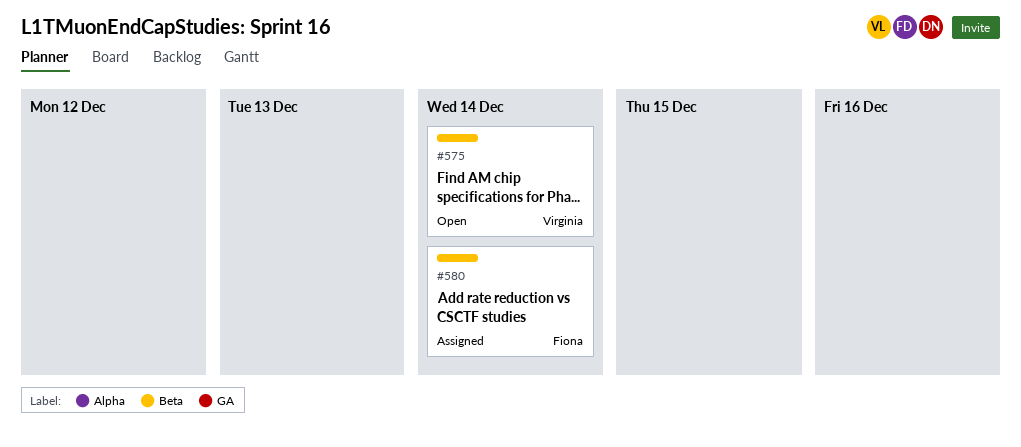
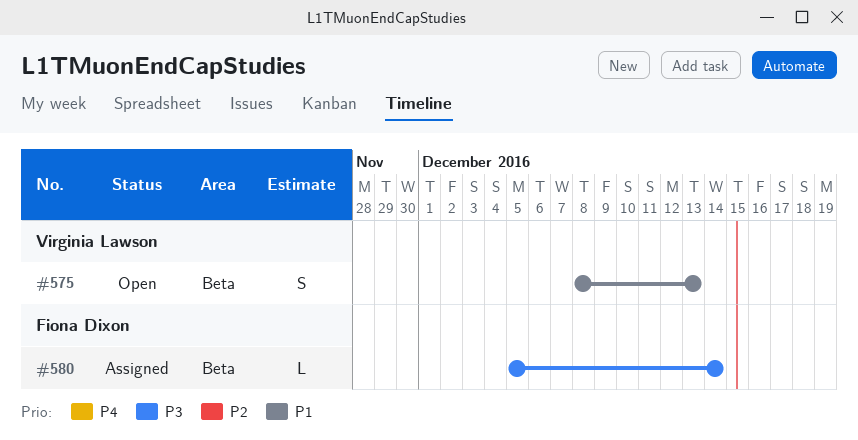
#575, due: Dec 14 -> Dec 13

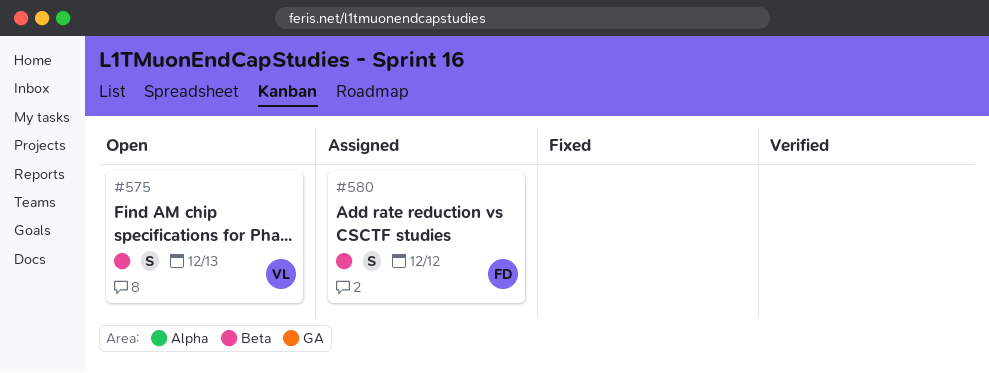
#580, estimate: L -> S
#580, due: Dec 14 -> Dec 12

